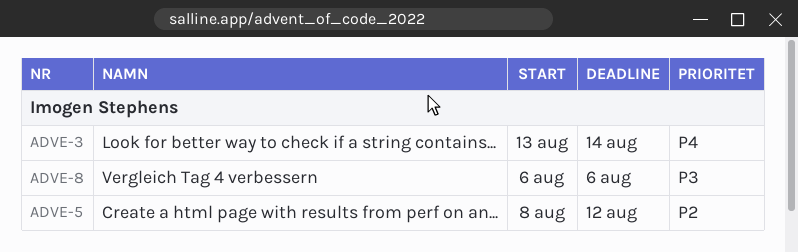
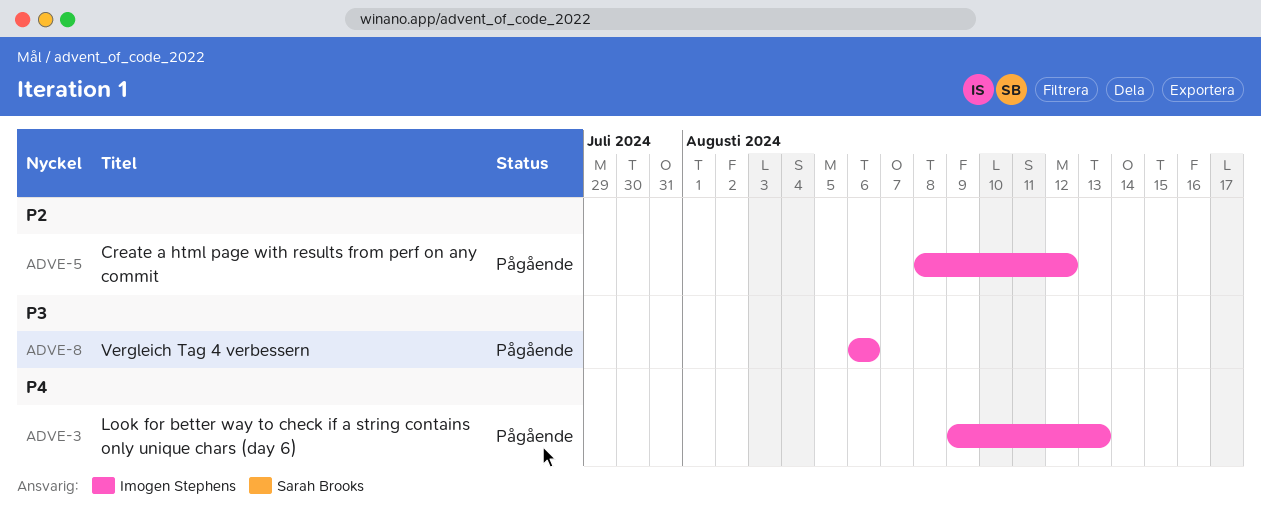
ADVE-3, start: Aug 13 -> Aug 9
ADVE-3, due: Aug 14 -> Aug 13

